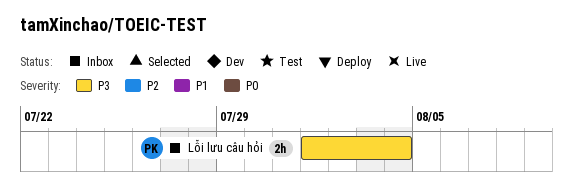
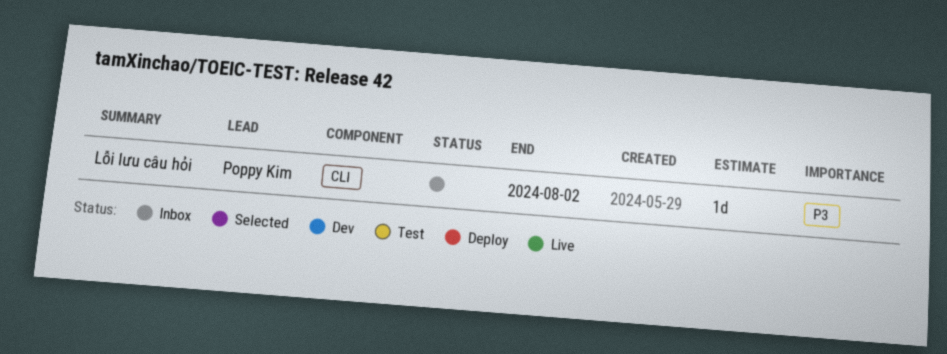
Lỗi lưu câu hỏi, estimate: 2h -> 1d
Lỗi lưu câu hỏi, due: Aug 4 -> Aug 2

